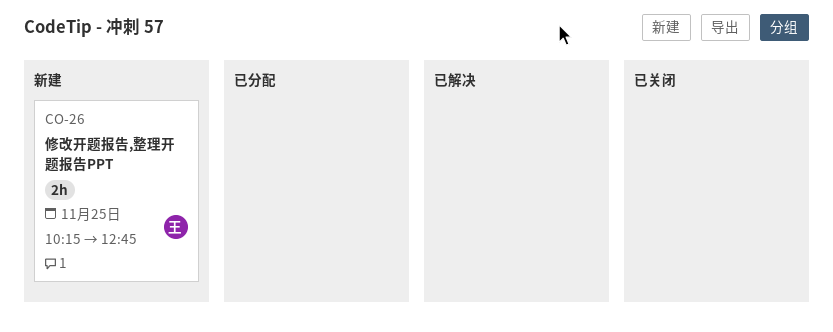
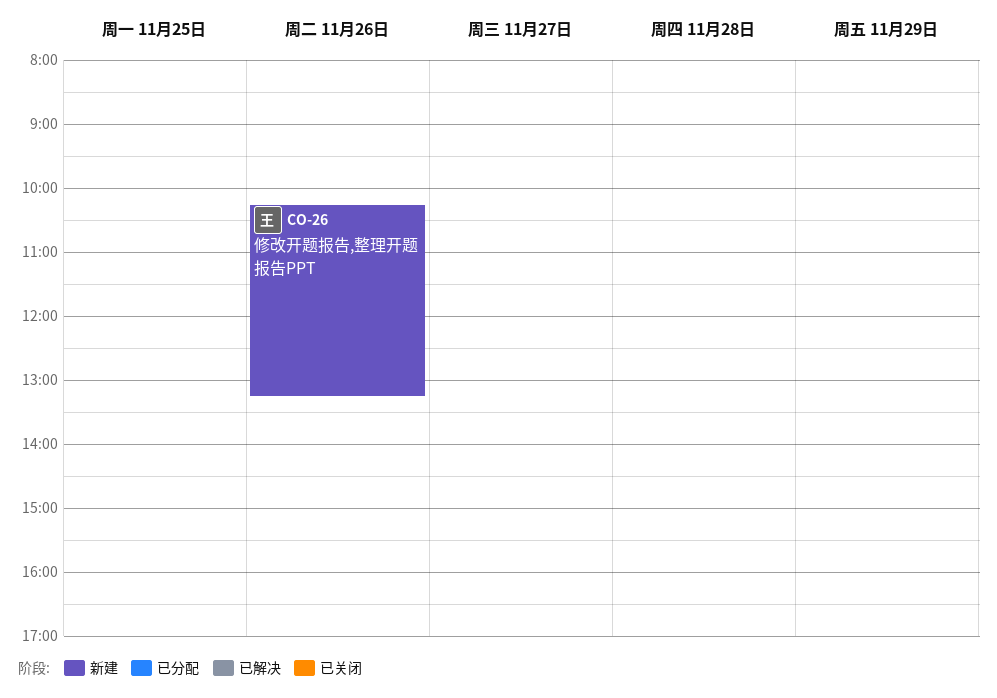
CO-26, day: Nov 25 -> Nov 26
CO-26, ends: 12:45 -> 13:15

